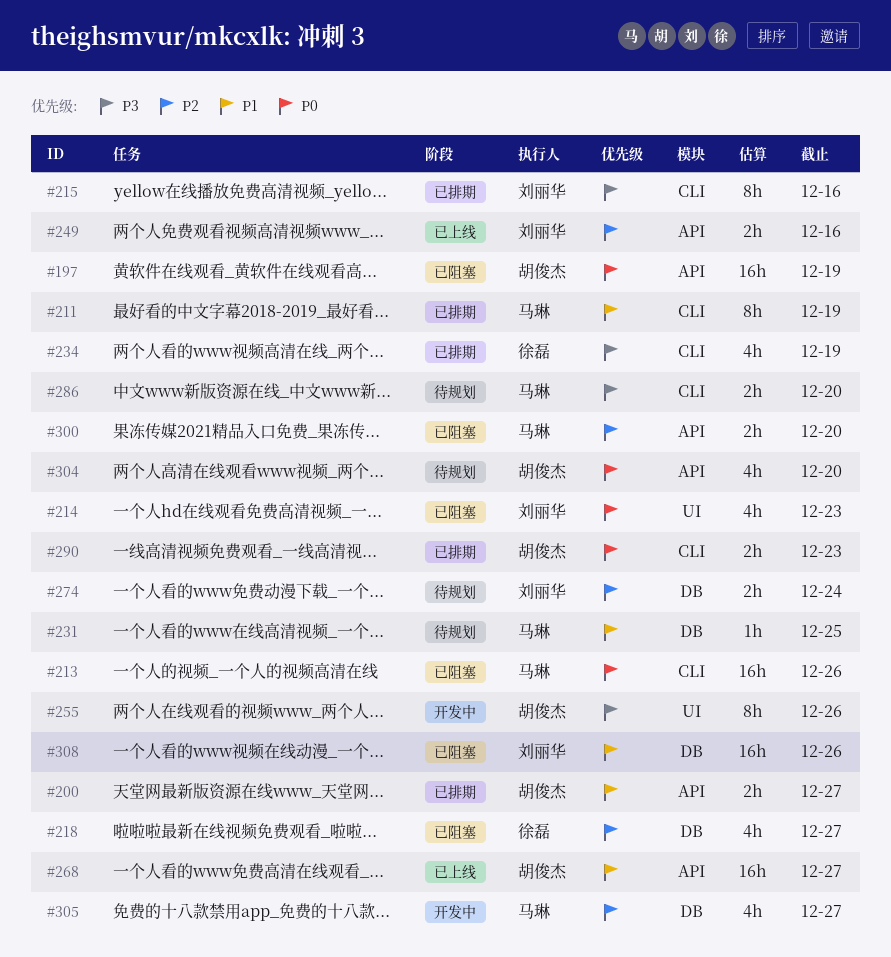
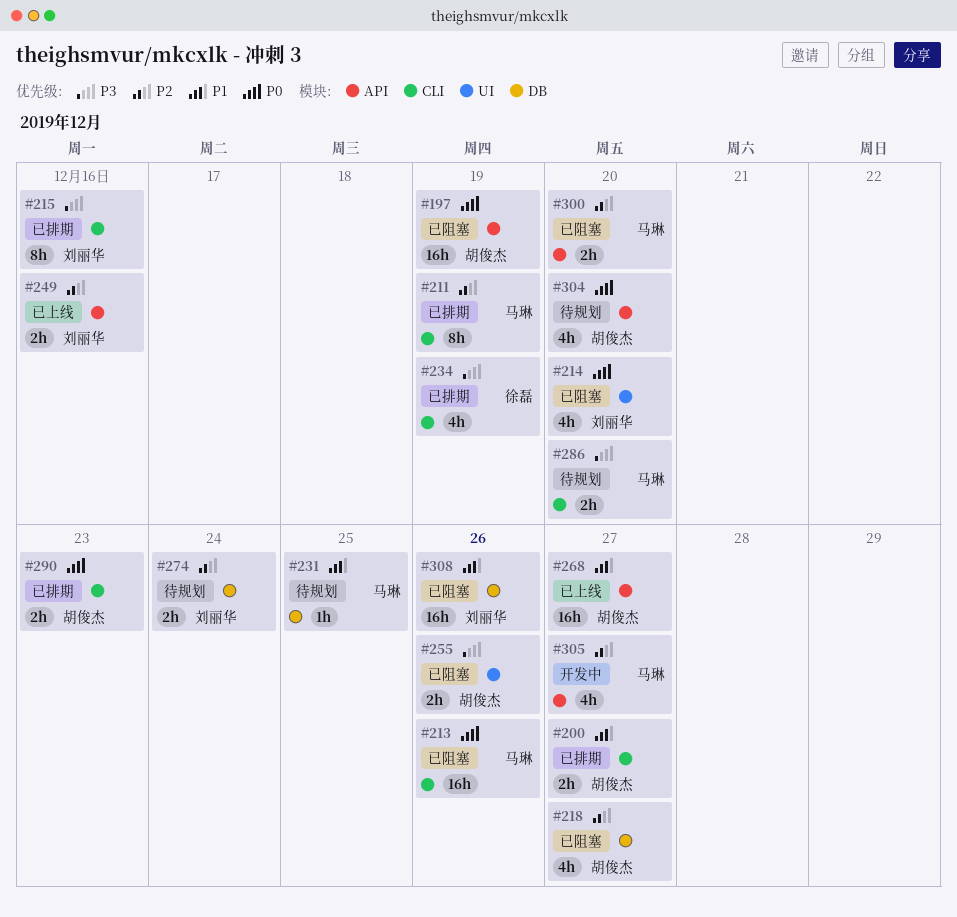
#200, label: API -> CLI
#211, priority: P1 -> P2
#214, due: Dec 23 -> Dec 20
#218, owner: 徐磊 -> 胡俊杰
#255, status: 开发中 -> 已阻塞
#255, estimate: 8h -> 2h
#305, label: DB -> API

